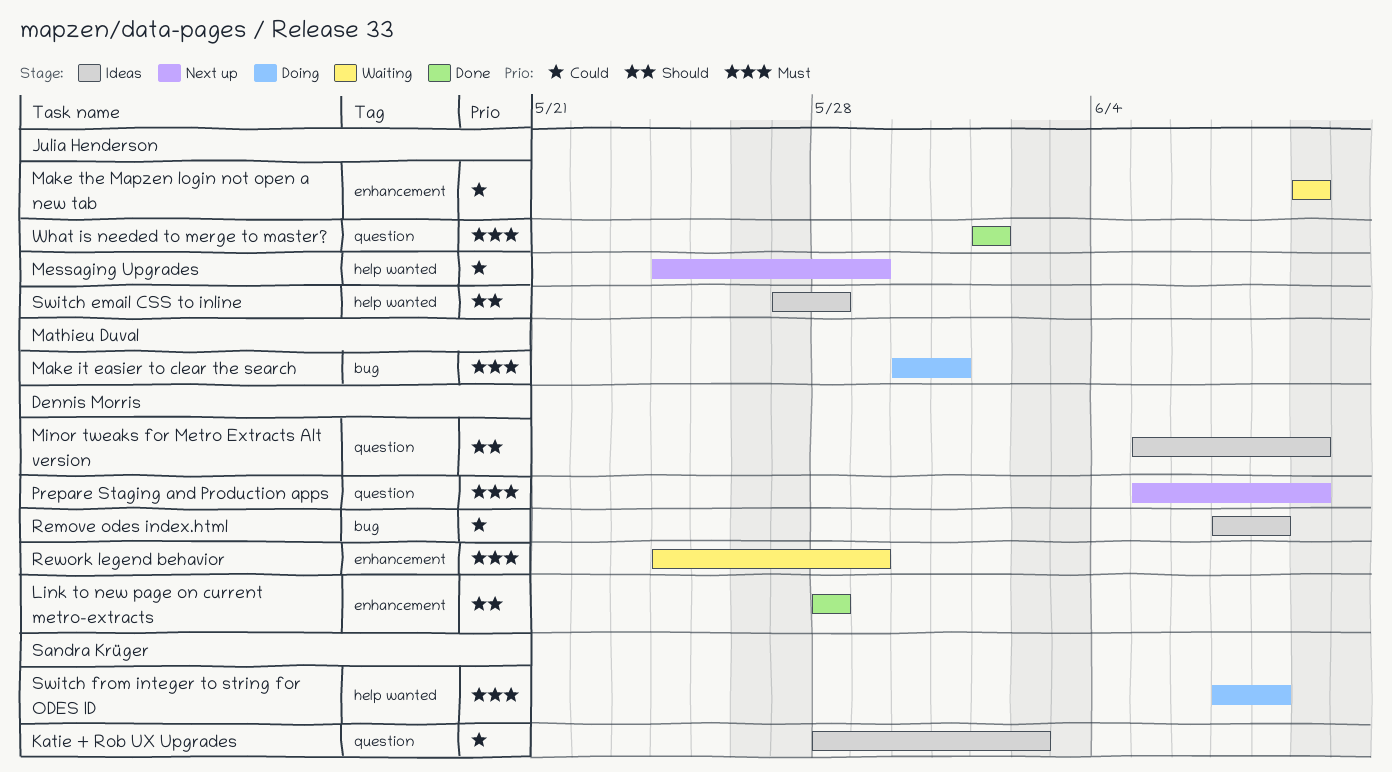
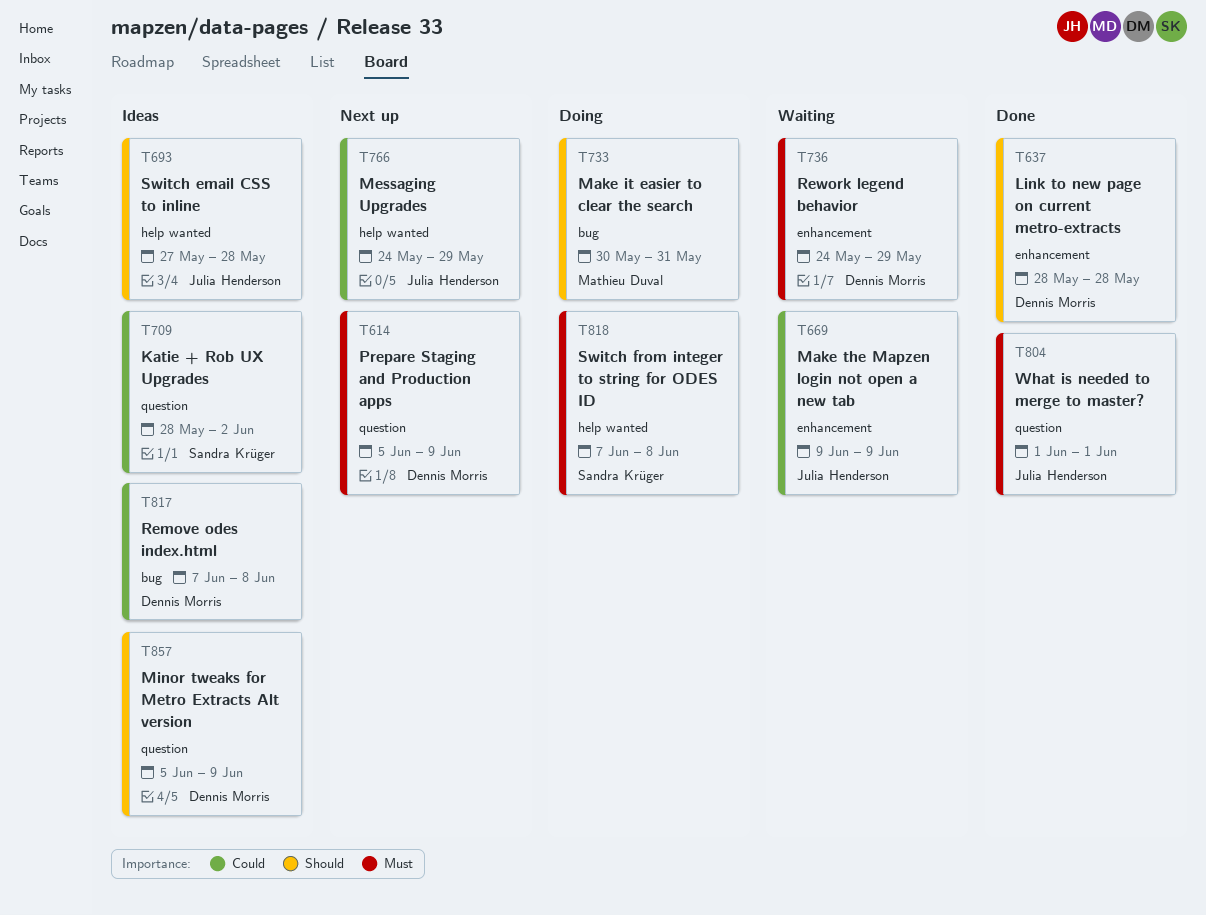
Make it easier to clear the search, priority: Must -> Should

